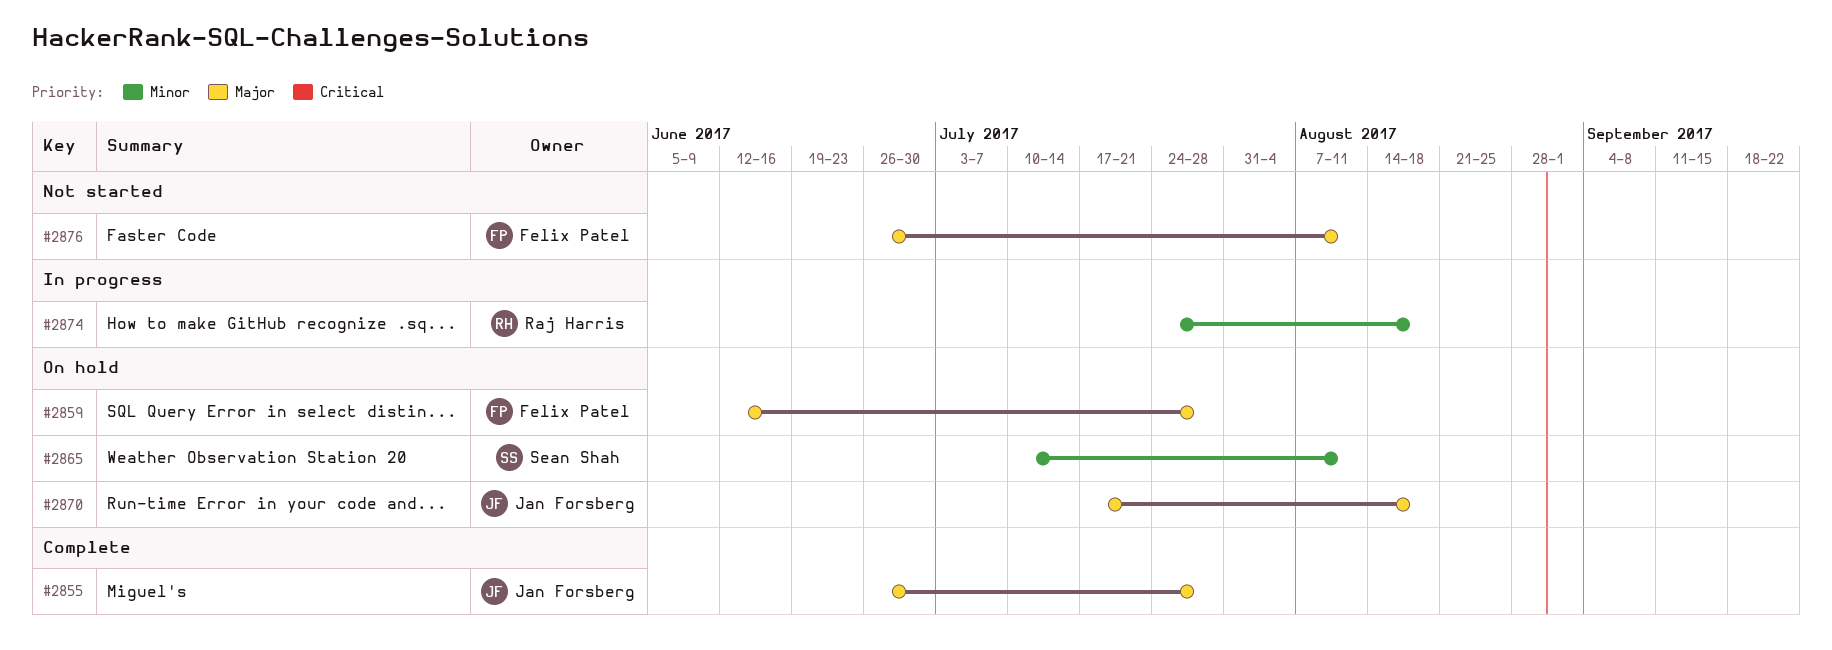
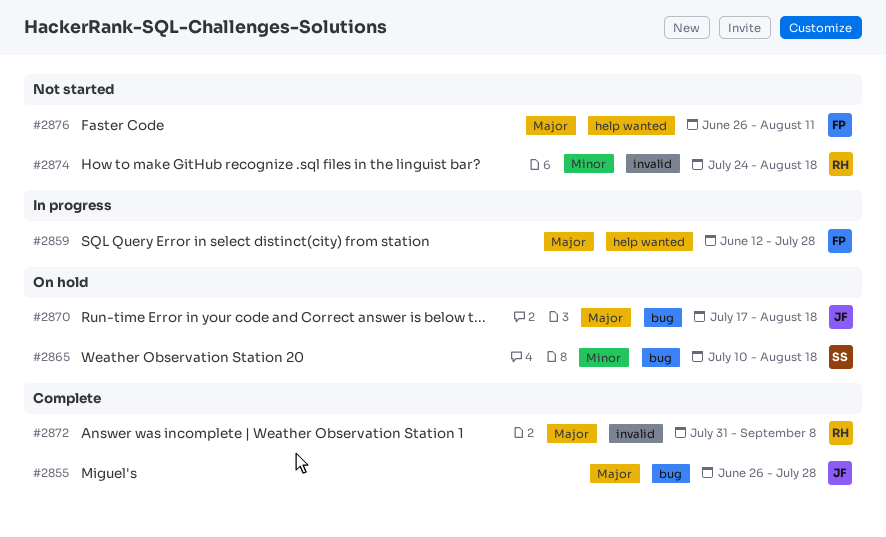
#2859, status: On hold -> In progress
#2865, due: Aug 11 -> Aug 18
#2872: none -> present
#2874, status: In progress -> Not started

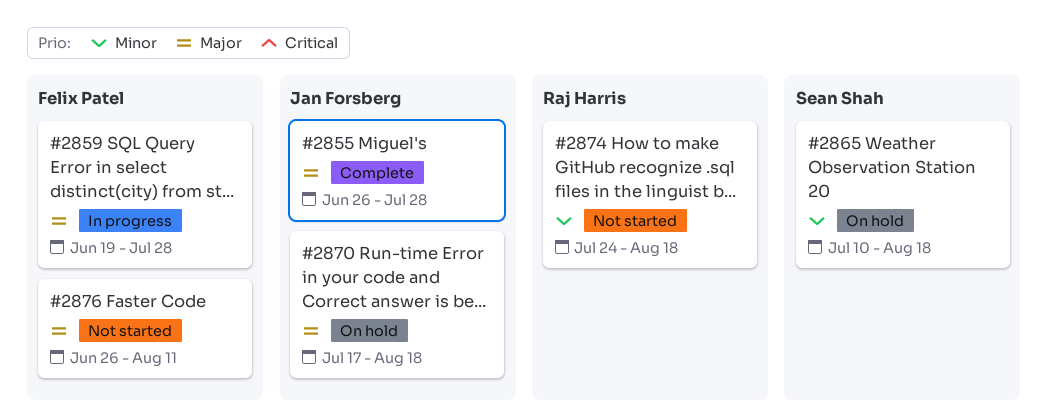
#2859, start: Jun 12 -> Jun 19
#2872: present -> none

